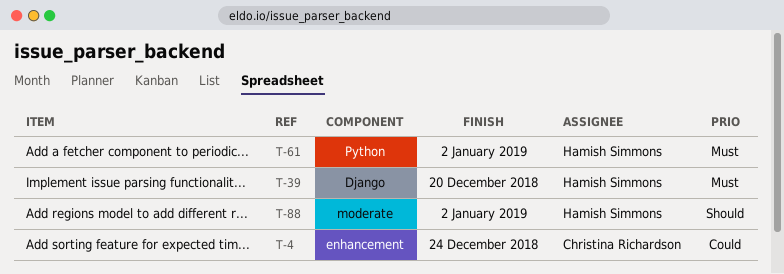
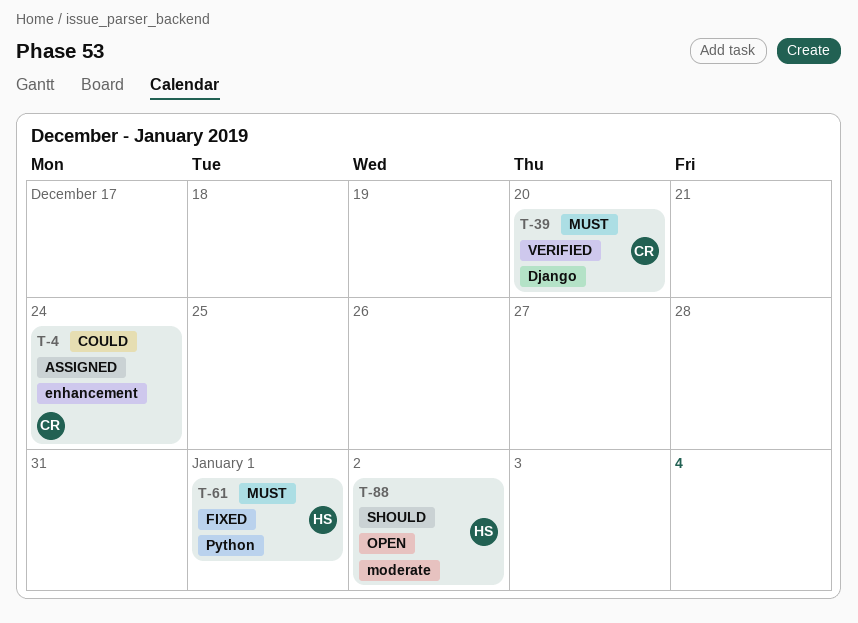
T-39, owner: Hamish Simmons -> Christina Richardson
T-61, due: Jan 2 -> Jan 1

